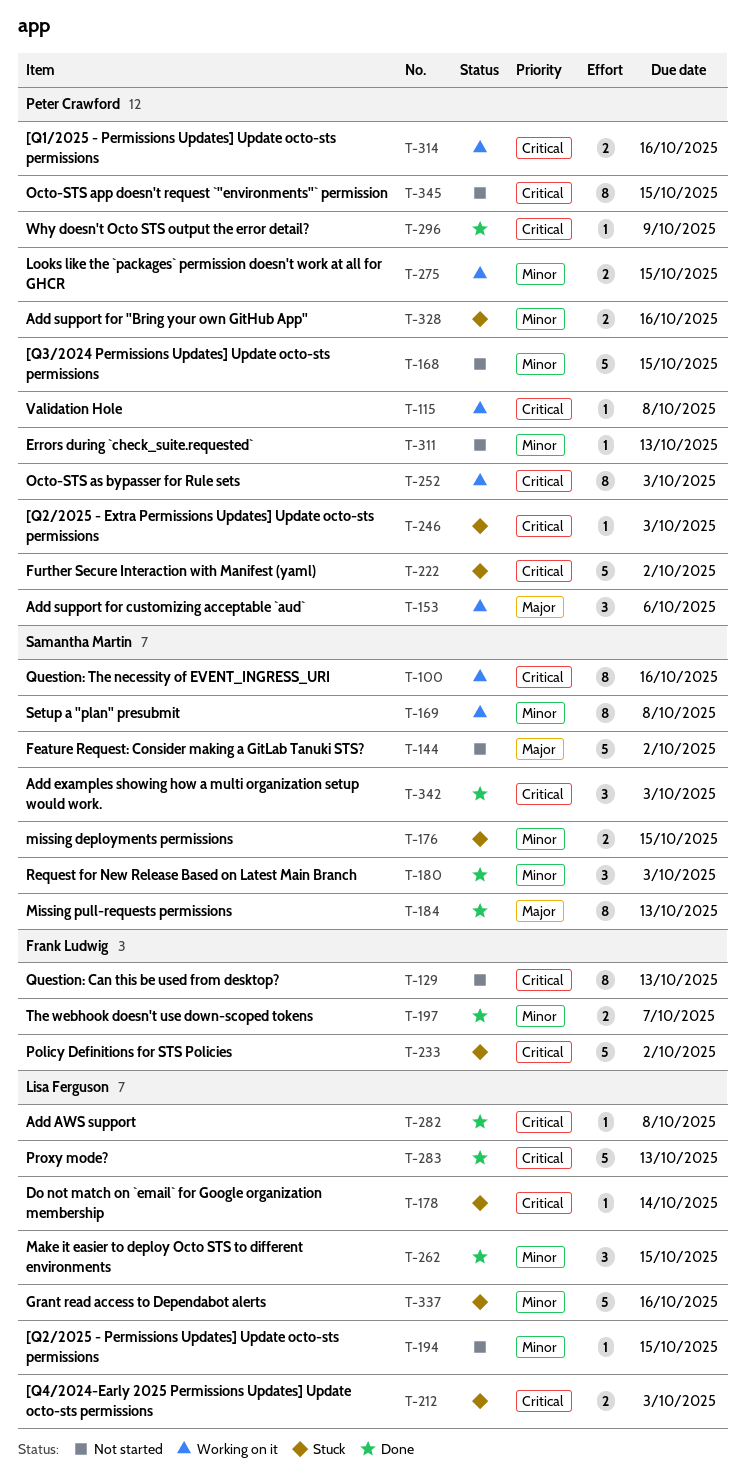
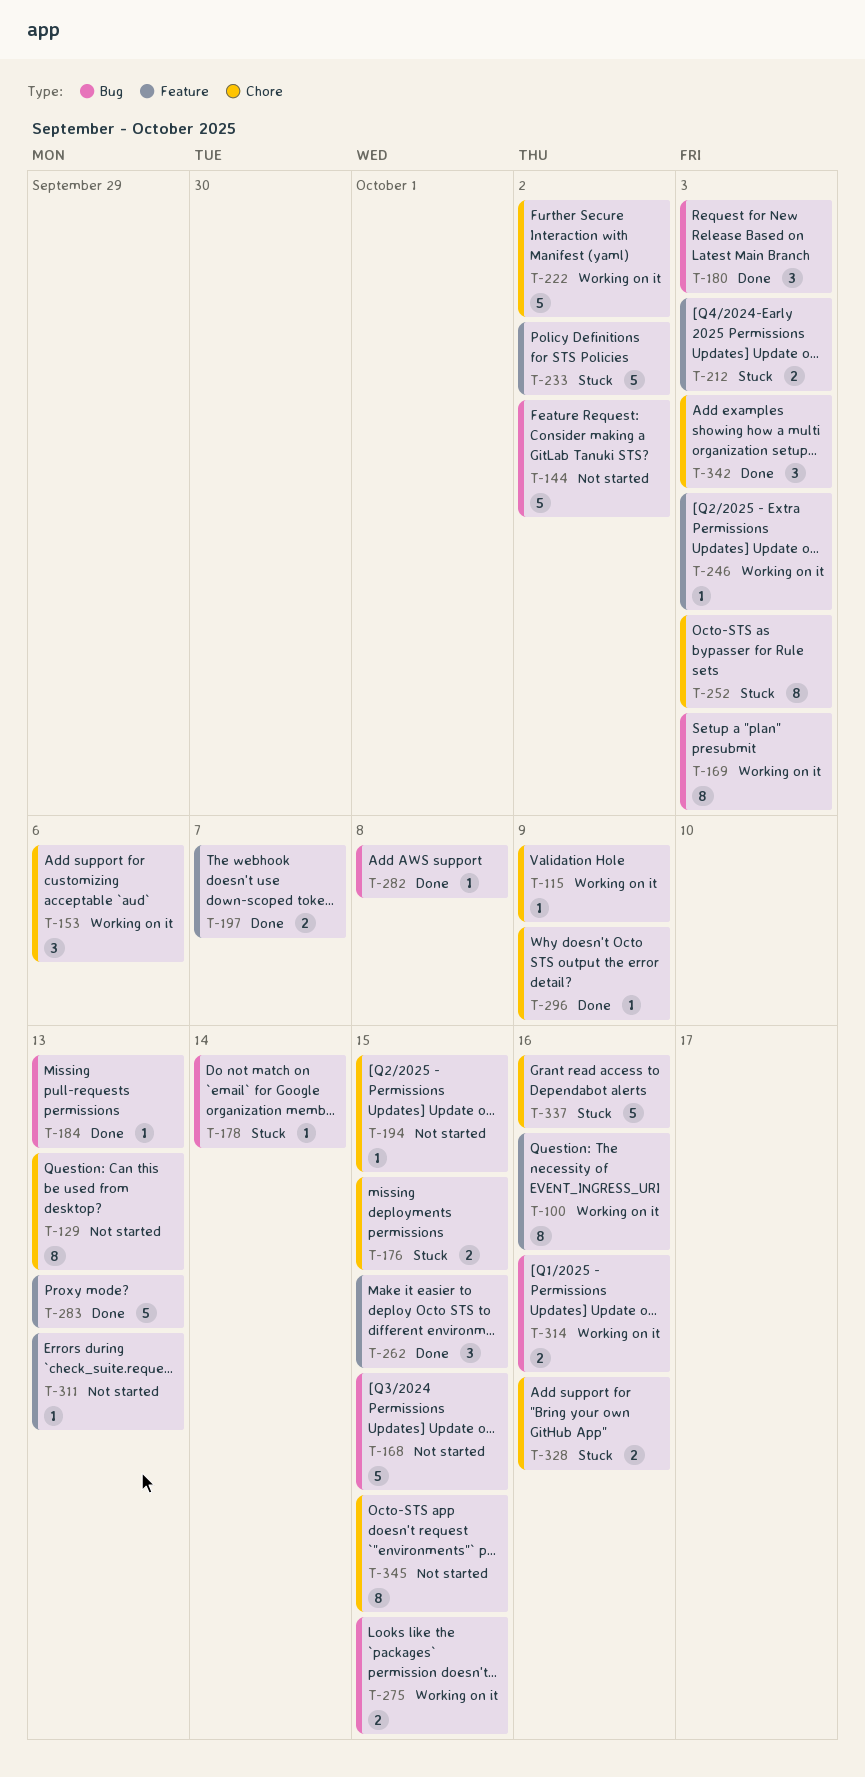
T-115, due: Oct 8 -> Oct 9
T-169, due: Oct 8 -> Oct 3
T-184, estimate: 8 -> 1
T-222, status: Stuck -> Working on it
T-246, status: Stuck -> Working on it
T-252, status: Working on it -> Stuck

